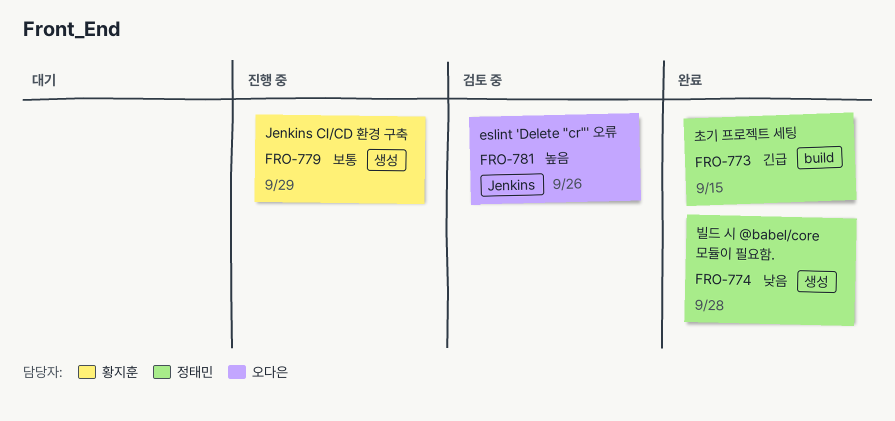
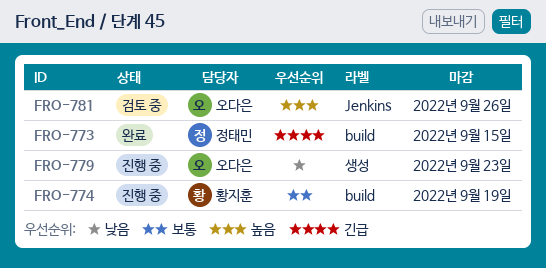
FRO-774, status: 완료 -> 진행 중
FRO-774, owner: 정태민 -> 황지훈
FRO-774, priority: 낮음 -> 보통
FRO-774, label: 생성 -> build
FRO-774, due: Sep 28 -> Sep 19
FRO-779, owner: 황지훈 -> 오다은
FRO-779, priority: 보통 -> 낮음
FRO-779, due: Sep 29 -> Sep 23

